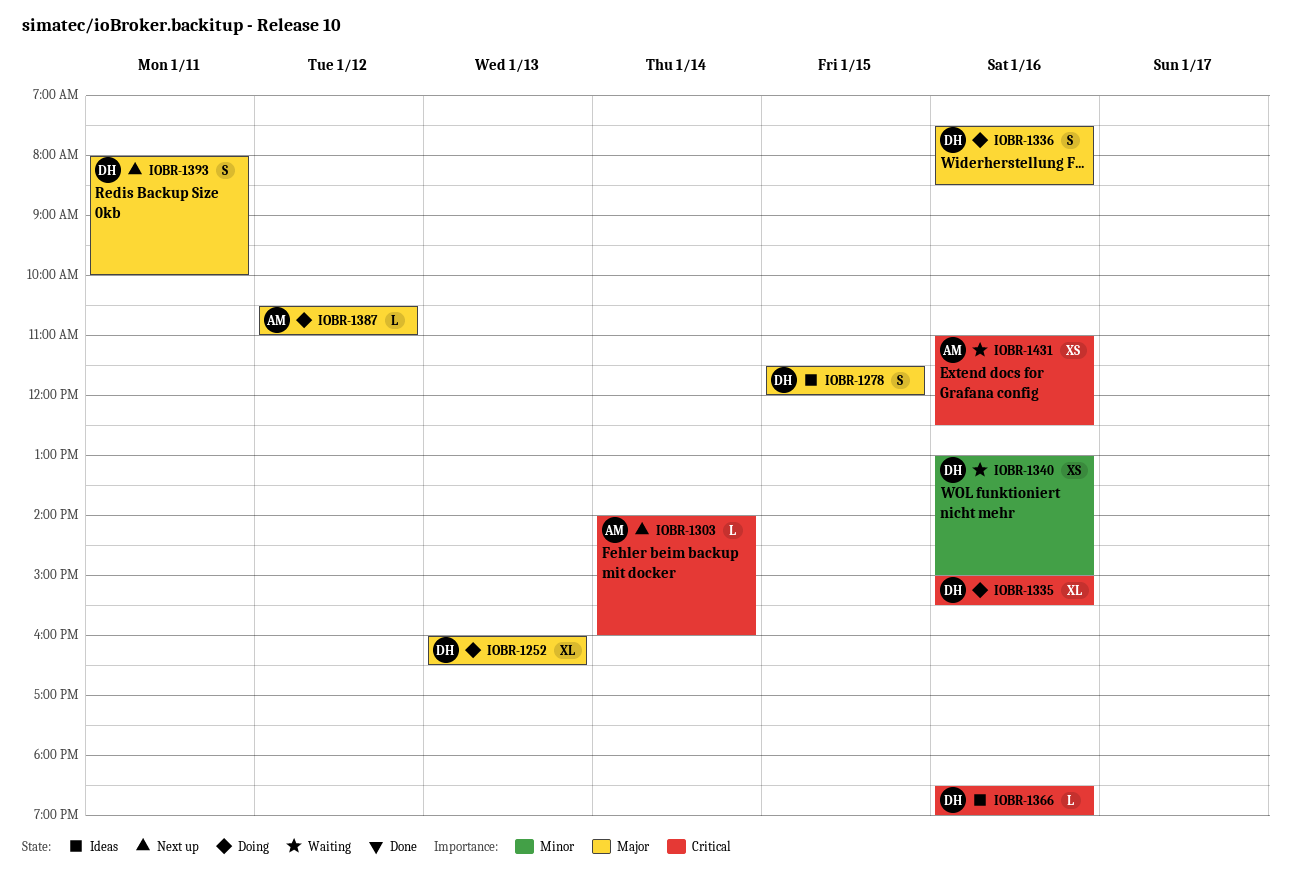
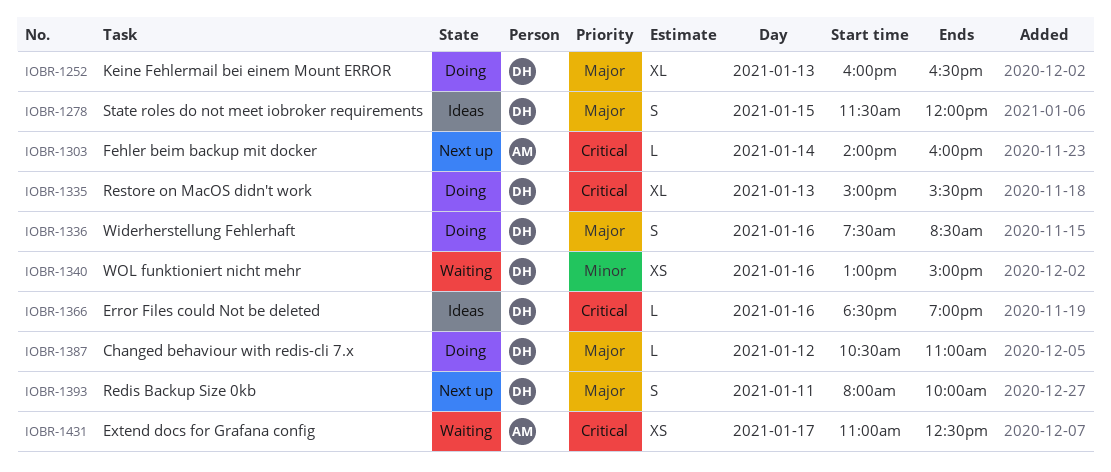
IOBR-1335, day: Jan 16 -> Jan 13
IOBR-1387, owner: AM -> DH
IOBR-1431, day: Jan 16 -> Jan 17

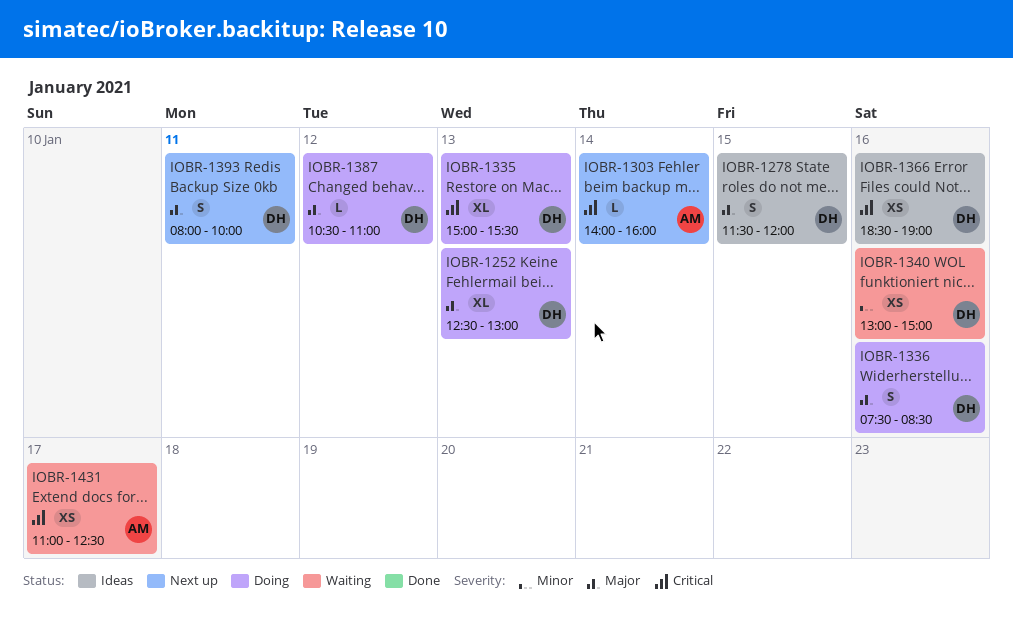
IOBR-1252, begins: 16:00 -> 12:30
IOBR-1252, ends: 16:30 -> 13:00
IOBR-1366, estimate: L -> XS

